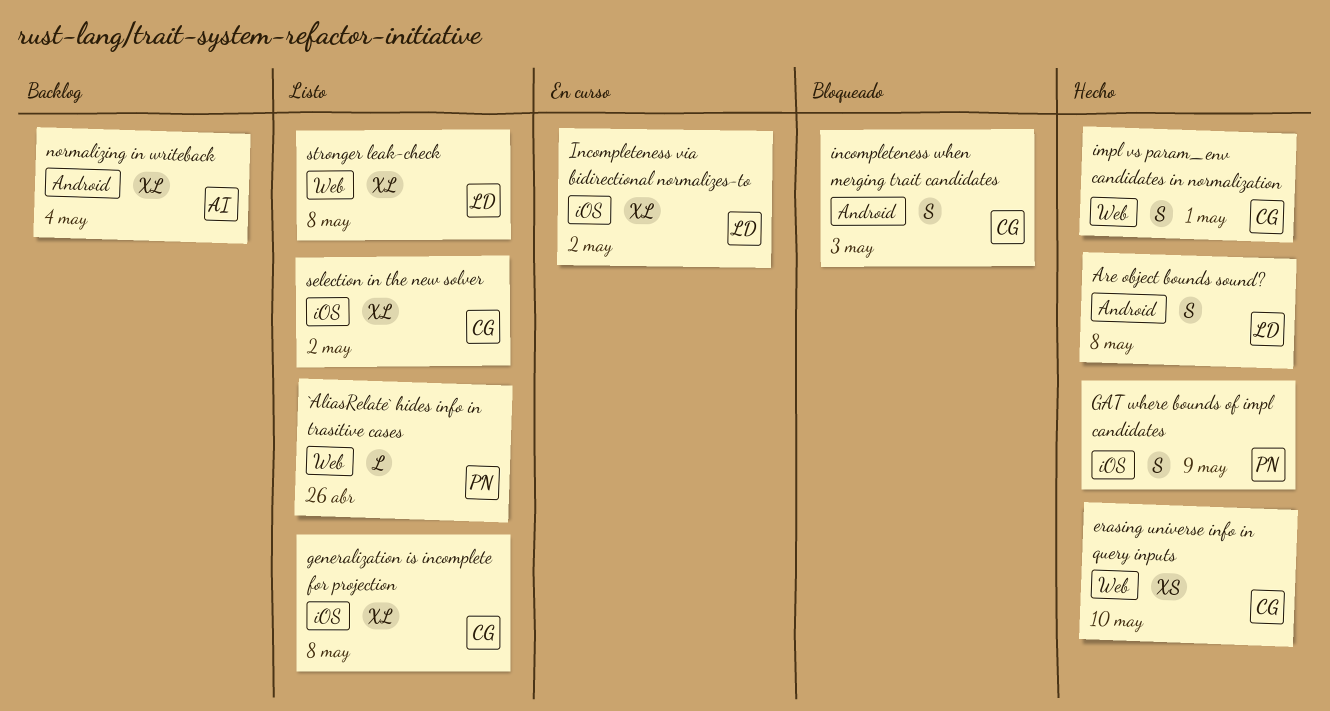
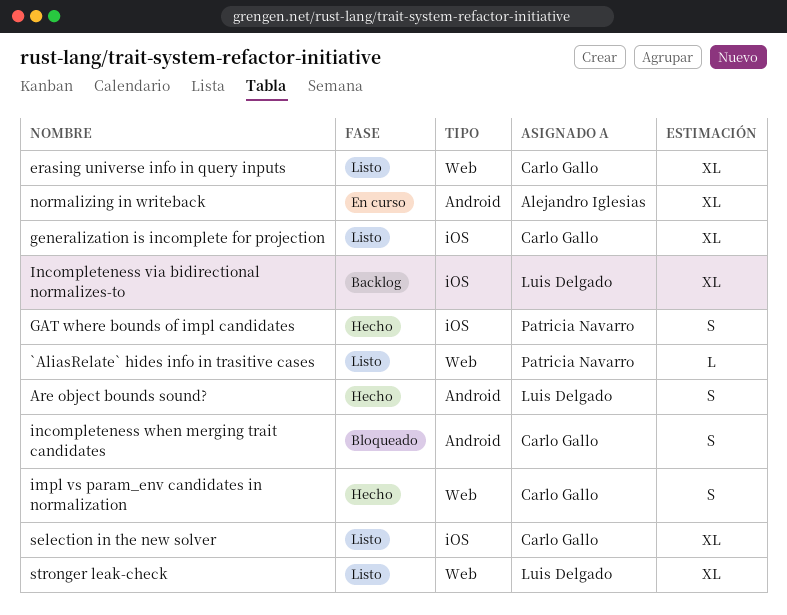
erasing universe info in query inputs, status: Hecho -> Listo
erasing universe info in query inputs, estimate: XS -> XL
Incompleteness via bidirectional normalizes-to, status: En curso -> Backlog
normalizing in writeback, status: Backlog -> En curso

